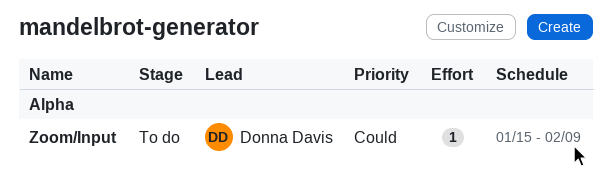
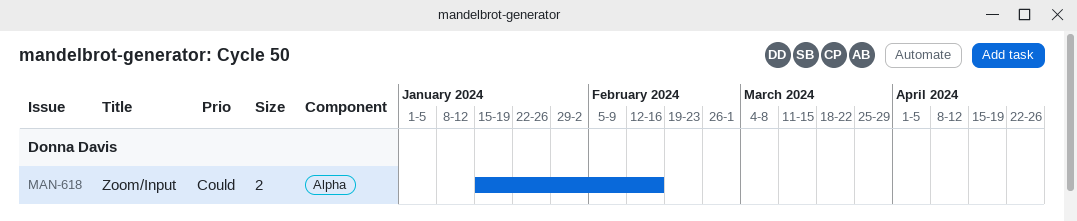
Zoom/Input, estimate: 1 -> 2
Zoom/Input, due: Feb 9 -> Feb 16

